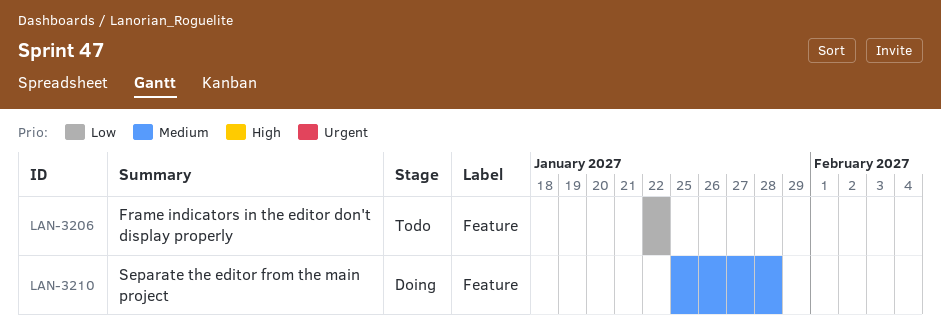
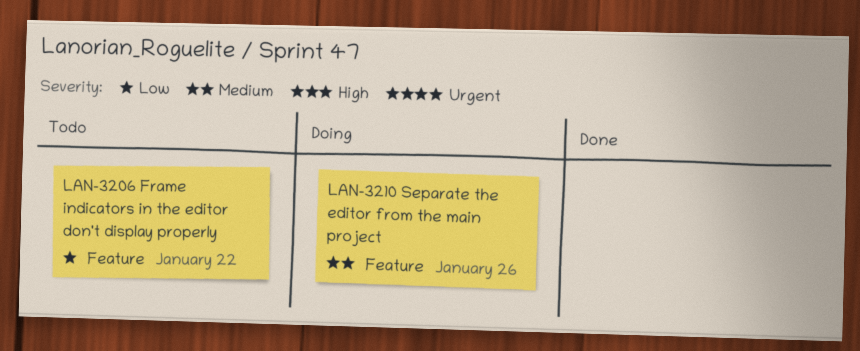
LAN-3210, due: Jan 28 -> Jan 26

